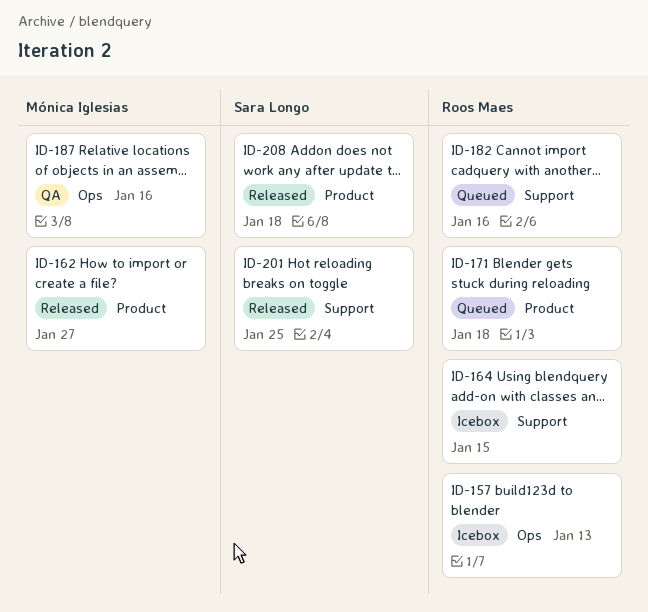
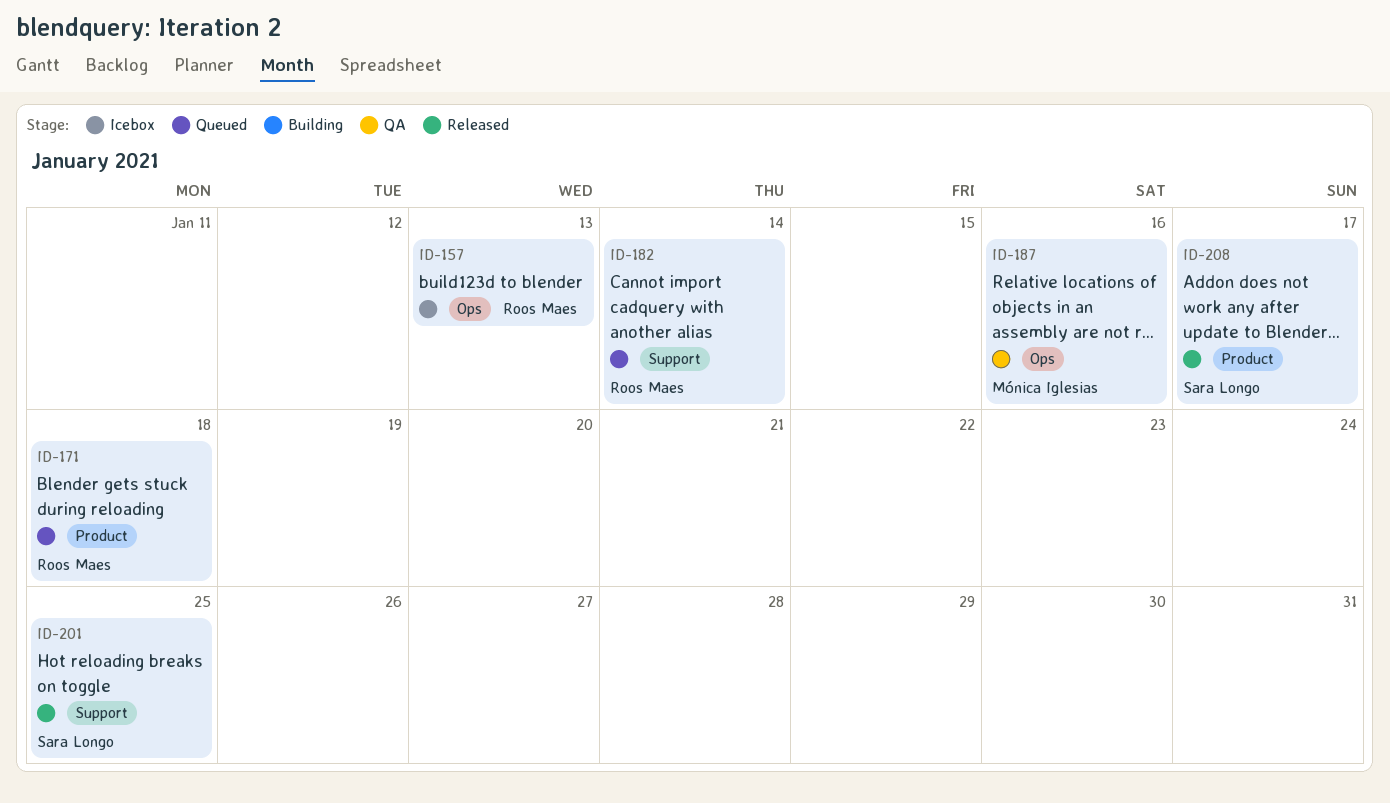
ID-162: present -> none
ID-164: present -> none
ID-182, due: Jan 16 -> Jan 14
ID-208, due: Jan 18 -> Jan 17

